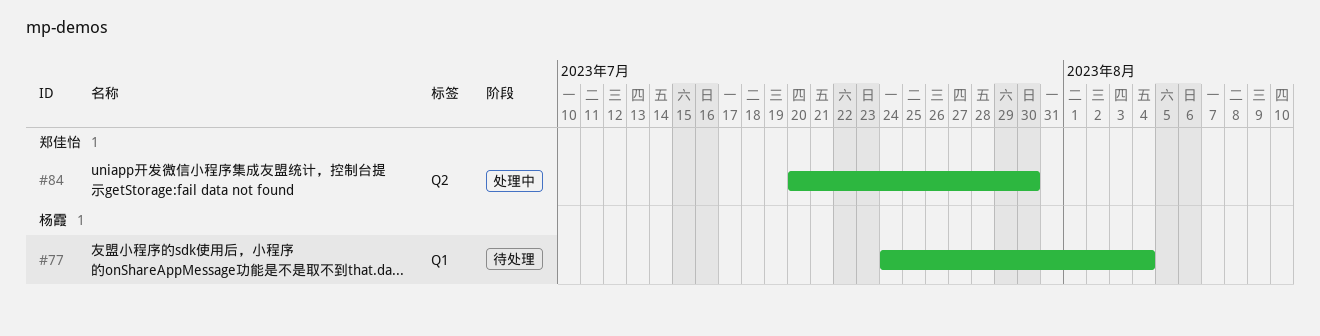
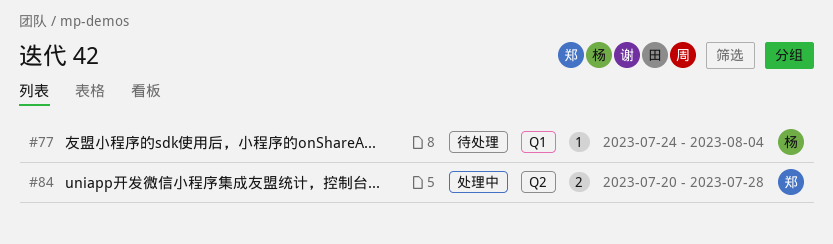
#84, due: Jul 30 -> Jul 28

